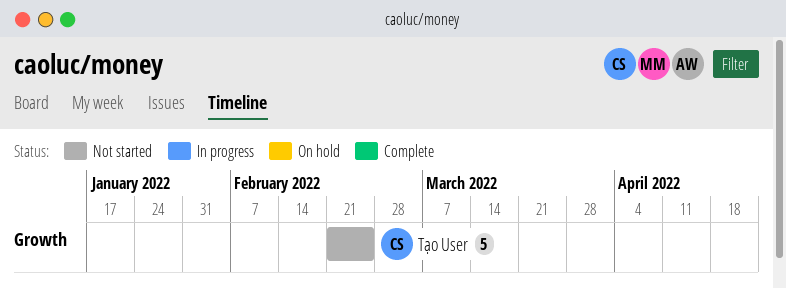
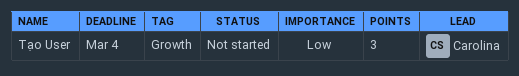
Tạo User, estimate: 5 -> 3
Tạo User, due: Feb 25 -> Mar 4

